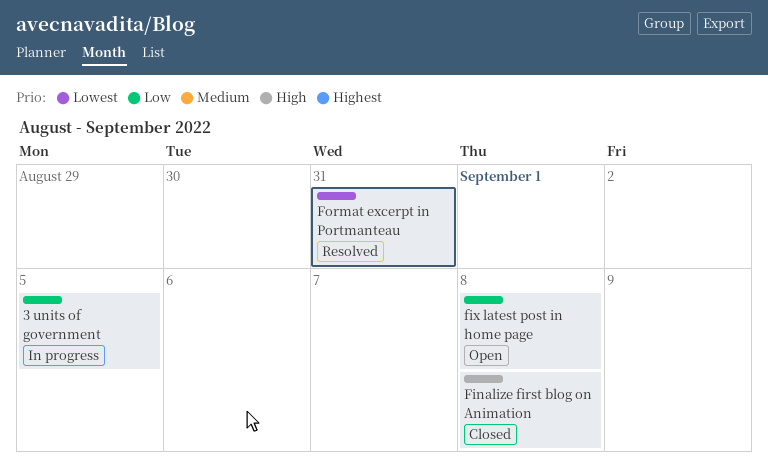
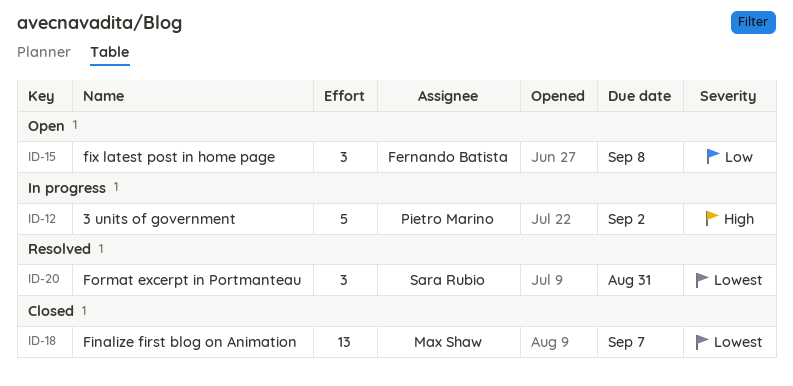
3 units of government, priority: Low -> High
3 units of government, due: Sep 5 -> Sep 2
Finalize first blog on Animation, priority: High -> Lowest
Finalize first blog on Animation, due: Sep 8 -> Sep 7

